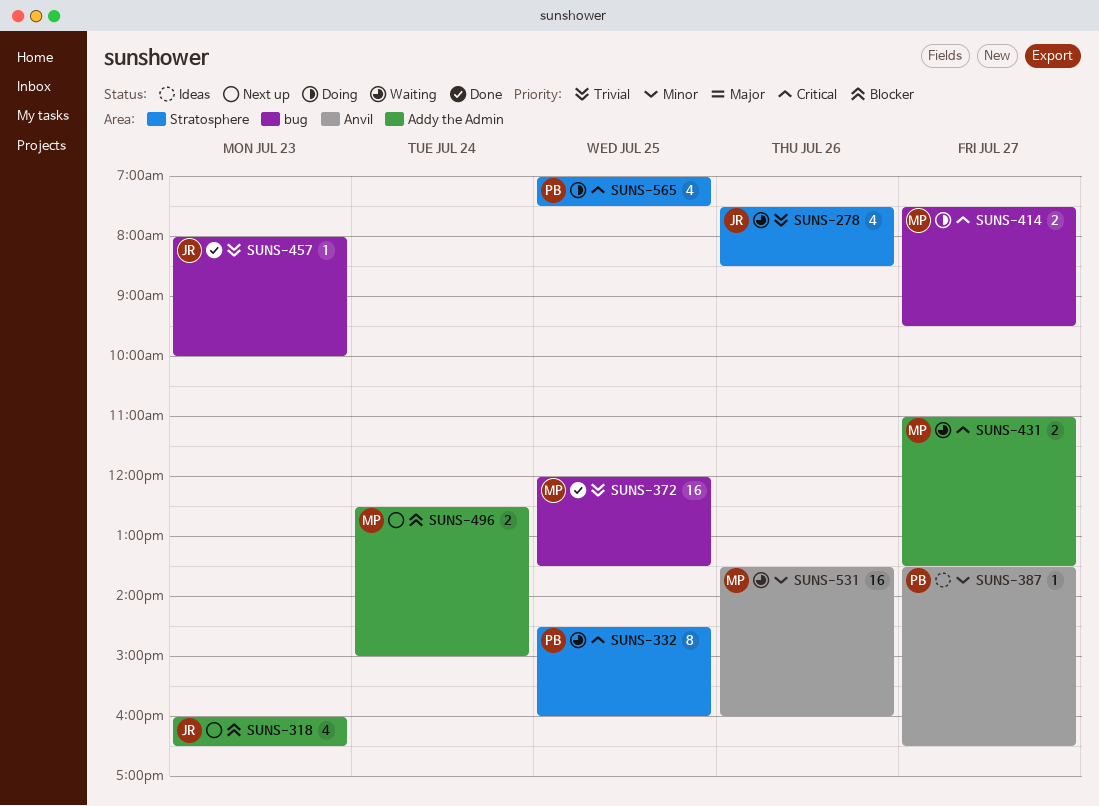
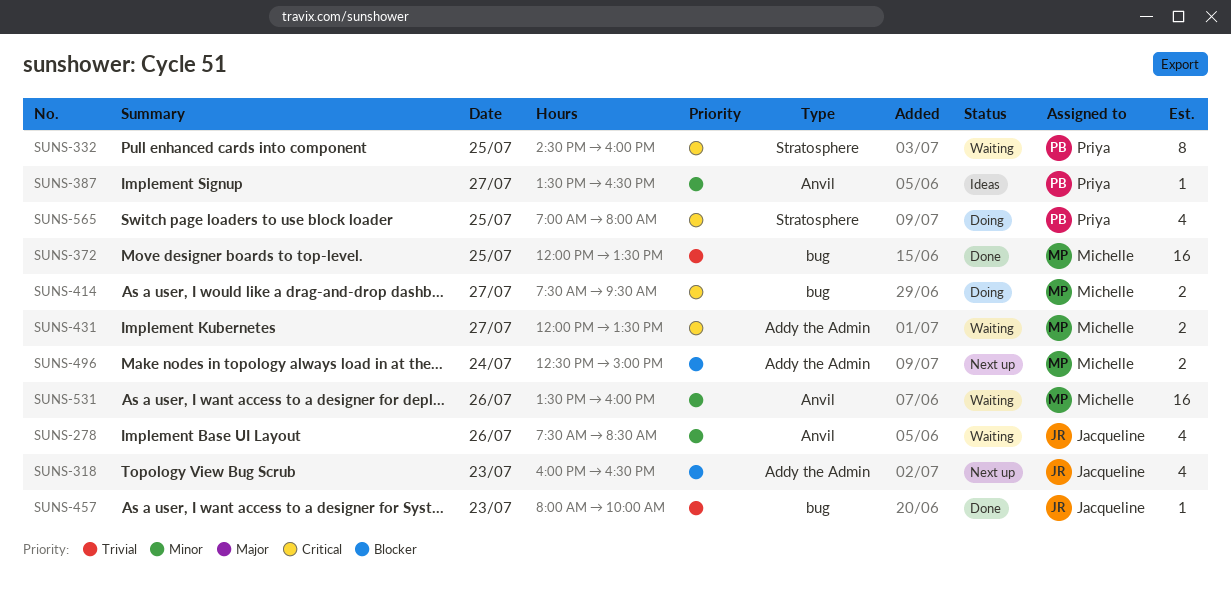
SUNS-278, priority: Trivial -> Minor
SUNS-278, label: Stratosphere -> Anvil
SUNS-431, begins: 11:00 -> 12:00
SUNS-565, ends: 07:30 -> 08:00

